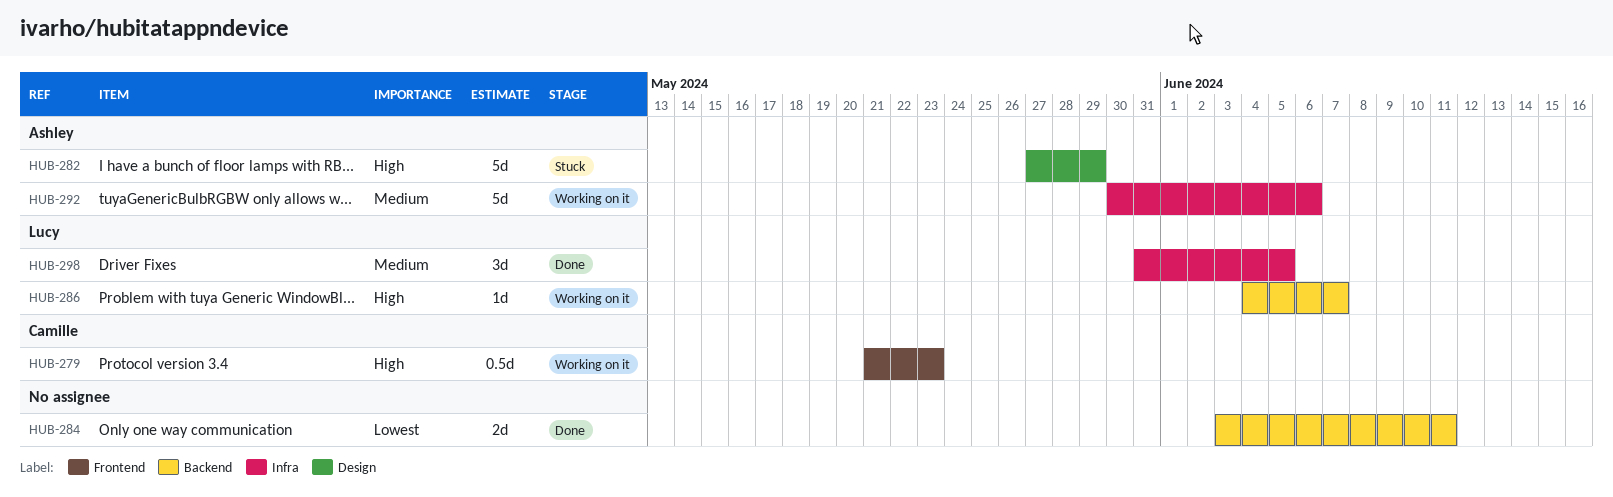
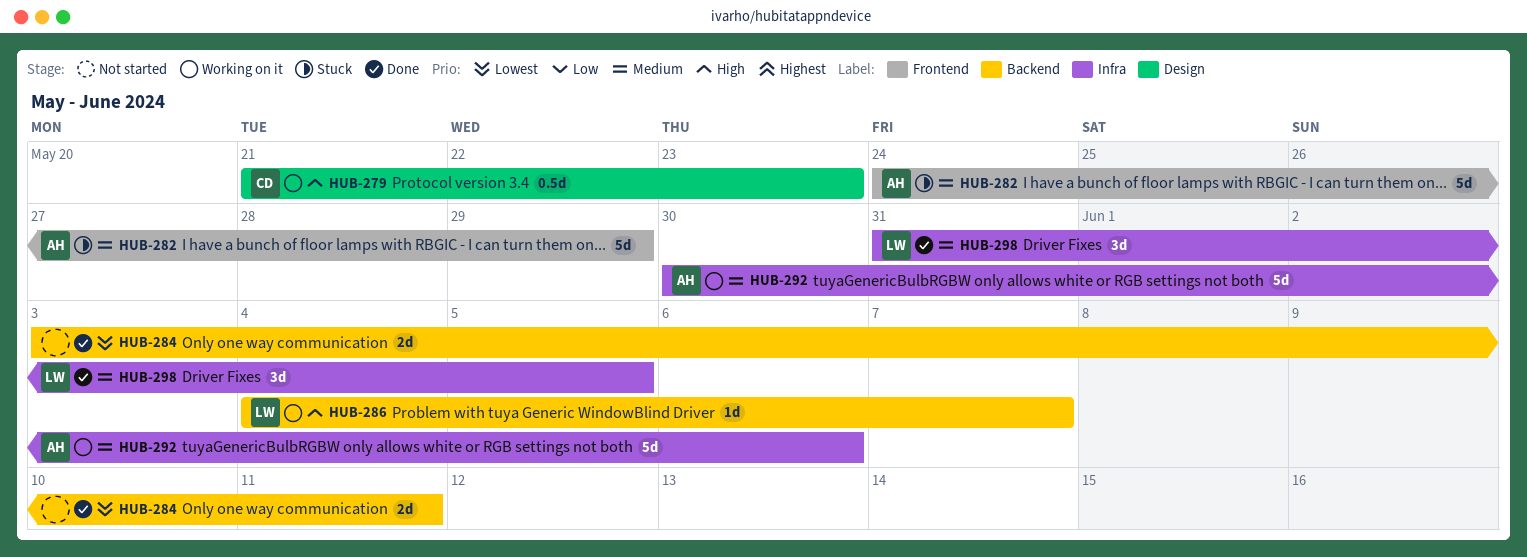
HUB-279, label: Frontend -> Design
HUB-282, priority: High -> Medium
HUB-282, label: Design -> Frontend
HUB-282, start: May 27 -> May 24

